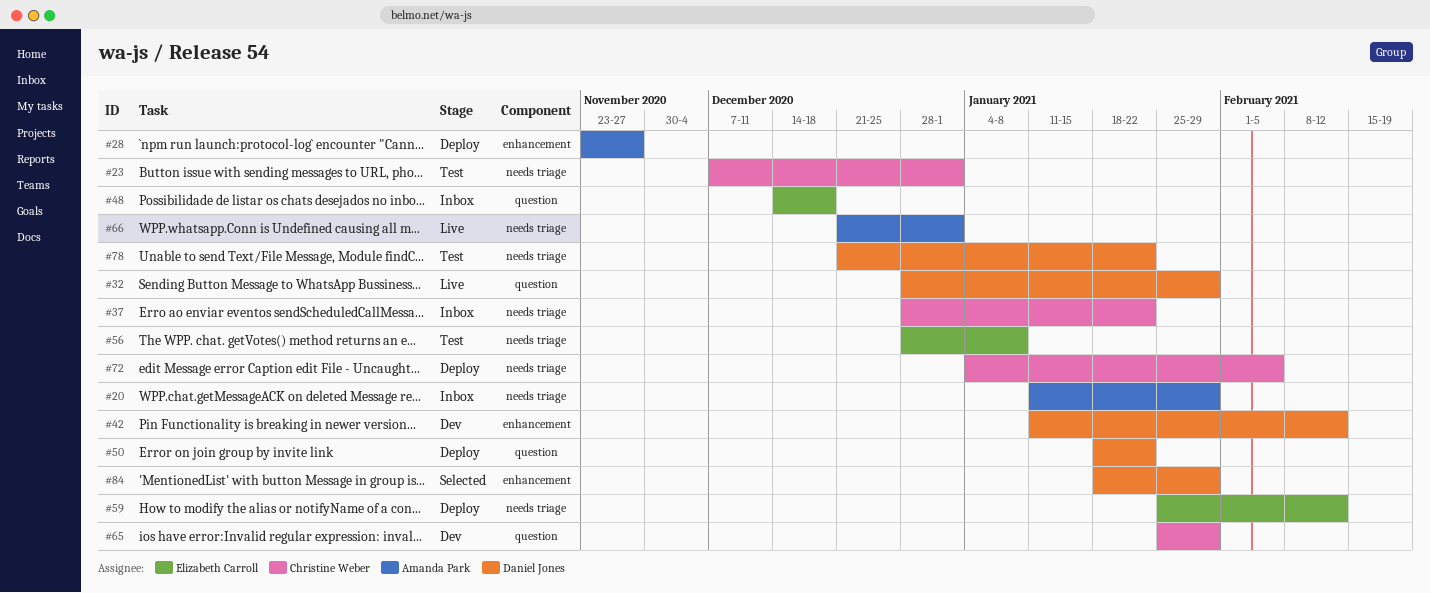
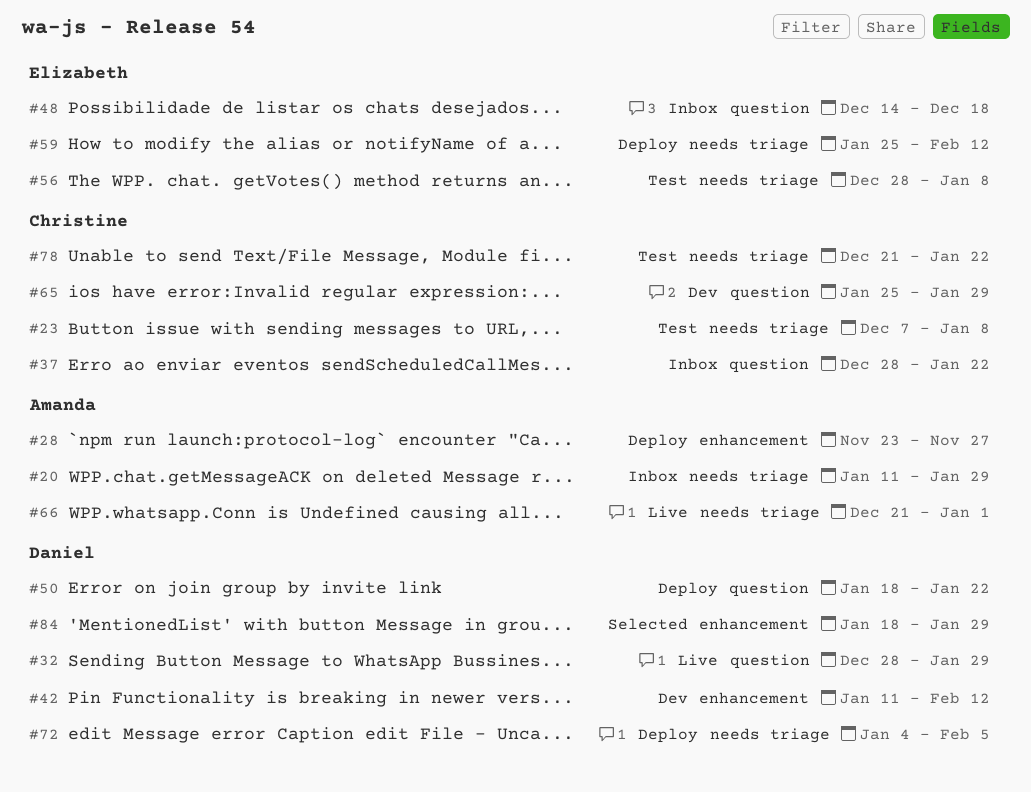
#23, due: Jan 1 -> Jan 8
#37, label: needs triage -> question
#72, owner: Christine Weber -> Daniel Jones
#78, owner: Daniel Jones -> Christine Weber

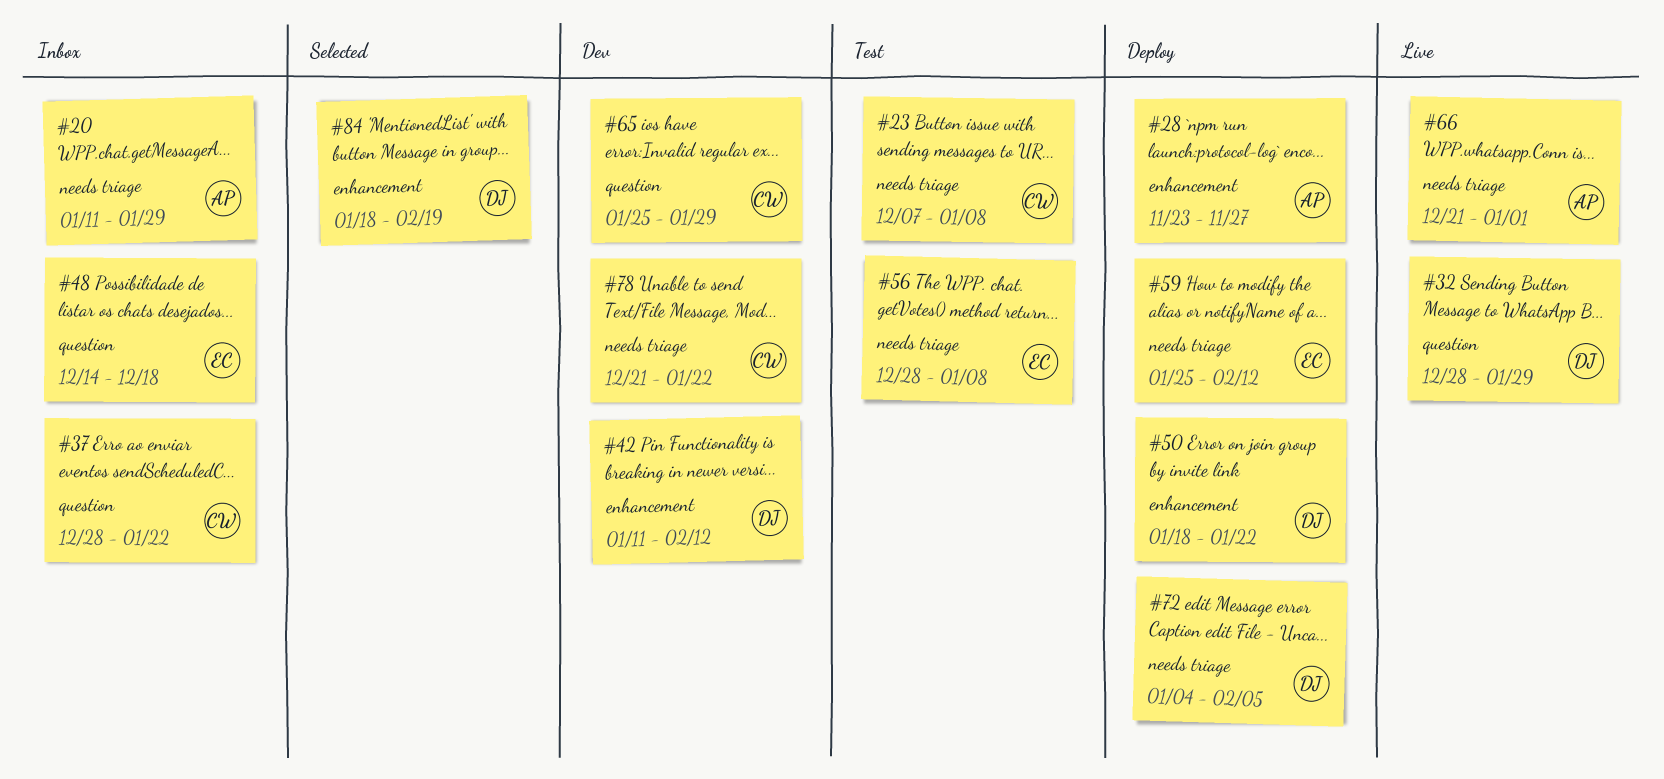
#50, label: question -> enhancement
#78, status: Test -> Dev
#84, due: Jan 29 -> Feb 19

